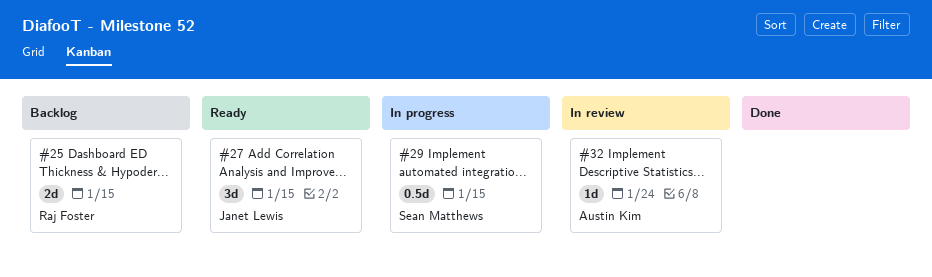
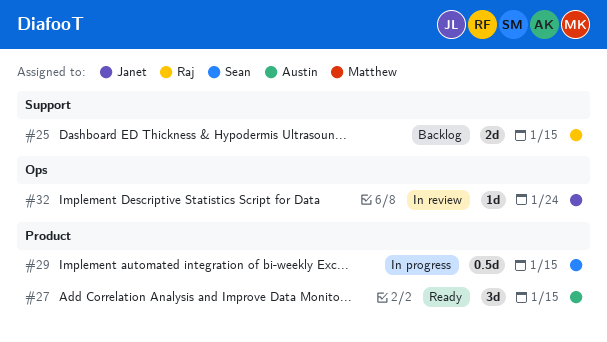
#27, owner: Janet Lewis -> Austin Kim
#32, owner: Austin Kim -> Janet Lewis

